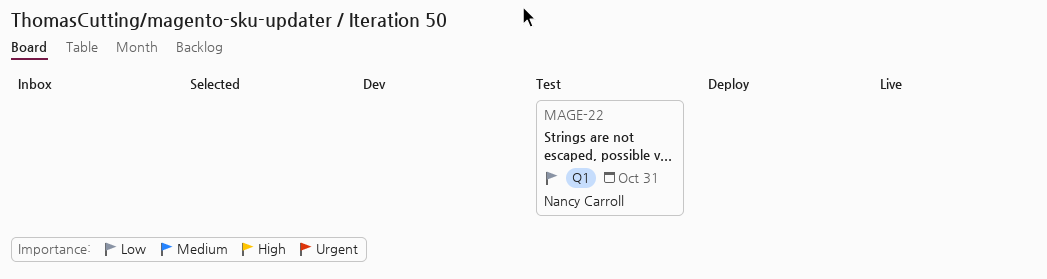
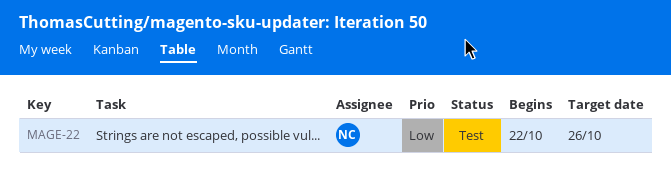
MAGE-22, due: Oct 31 -> Oct 26

